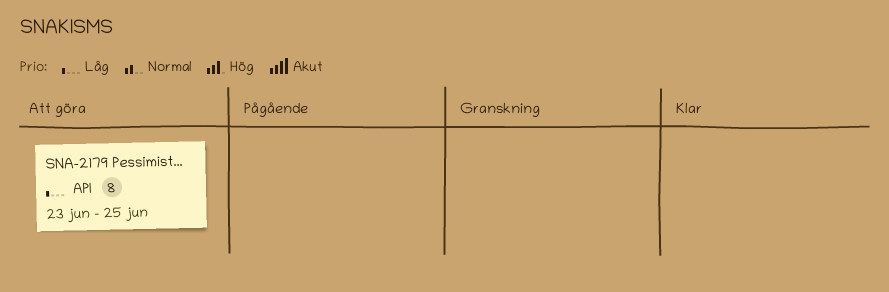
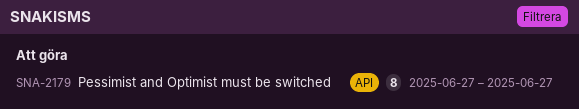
SNA-2179, start: Jun 23 -> Jun 27
SNA-2179, due: Jun 25 -> Jun 27

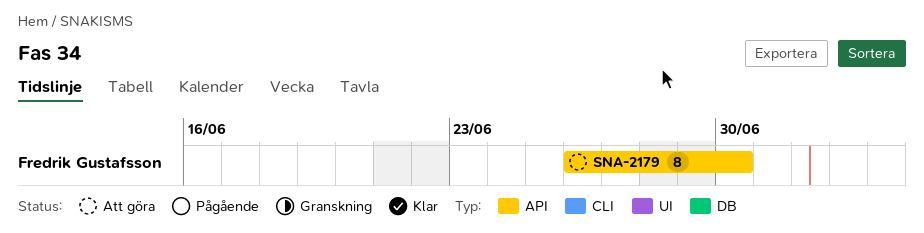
SNA-2179, start: Jun 27 -> Jun 26
SNA-2179, due: Jun 27 -> Jun 30

